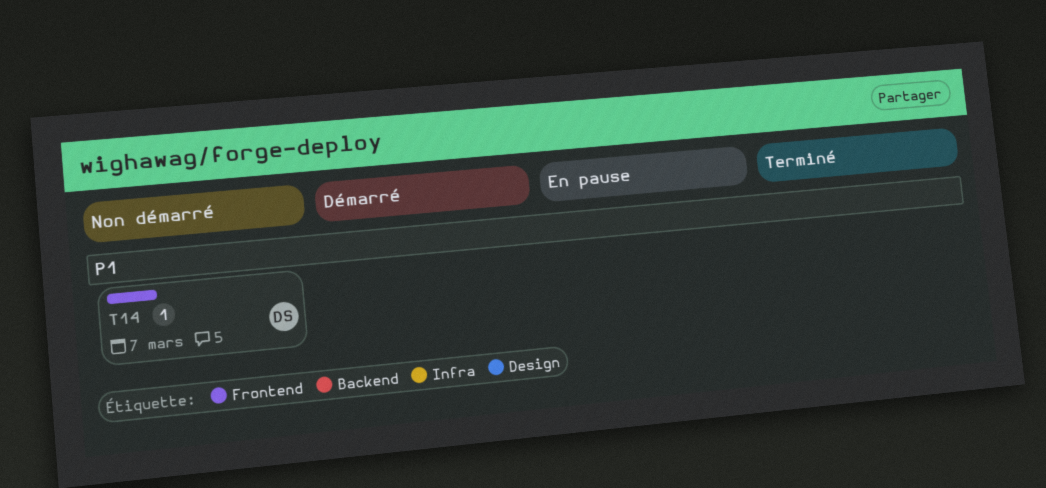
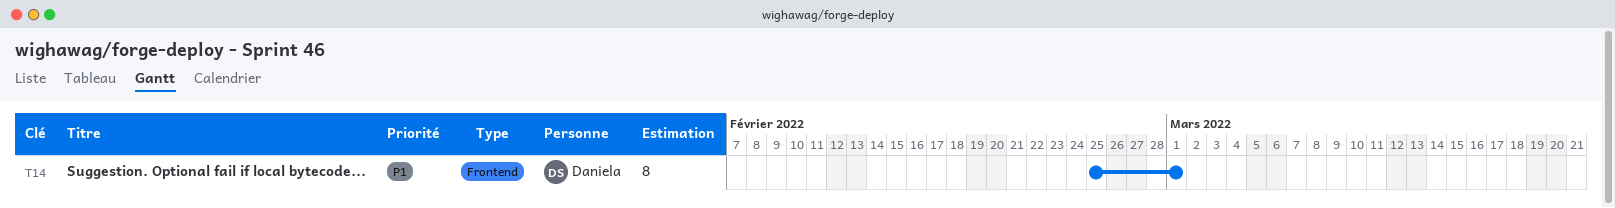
T14, estimate: 1 -> 8
T14, due: Mar 7 -> Mar 1

